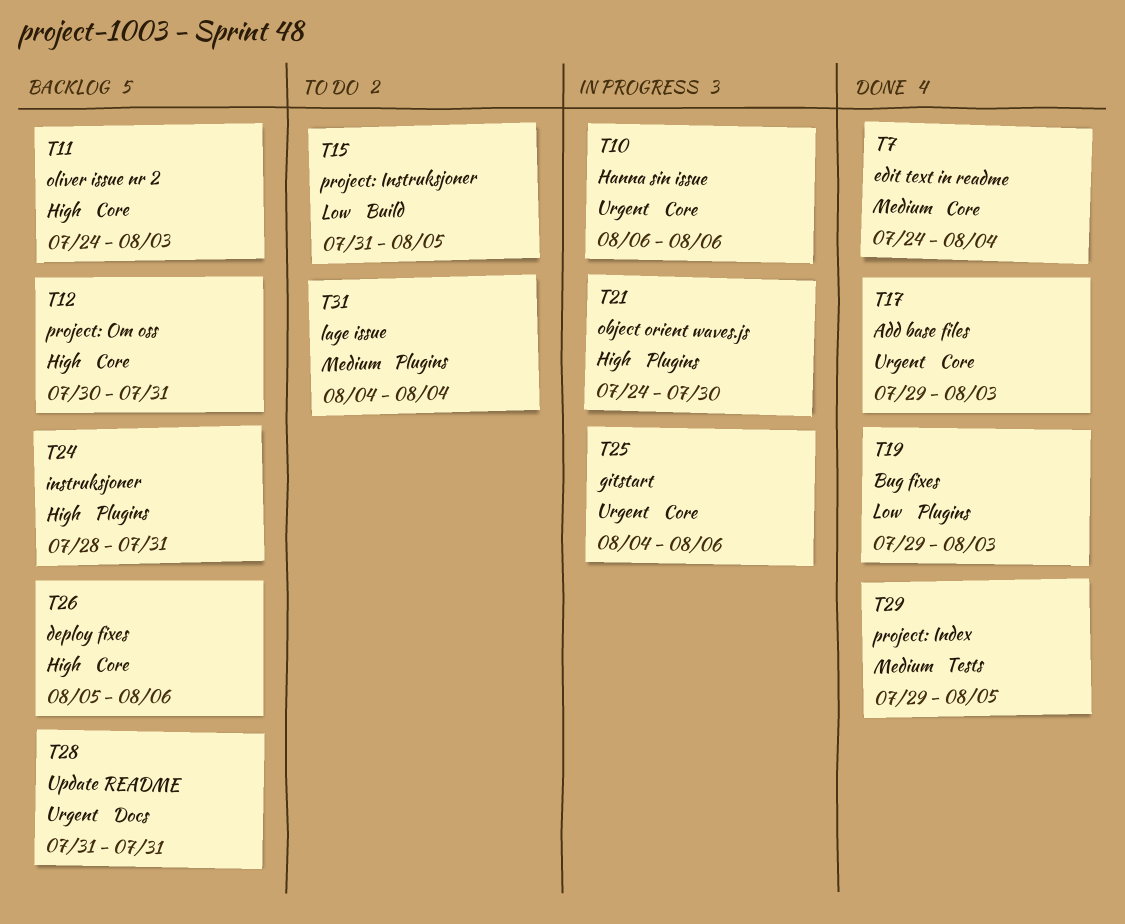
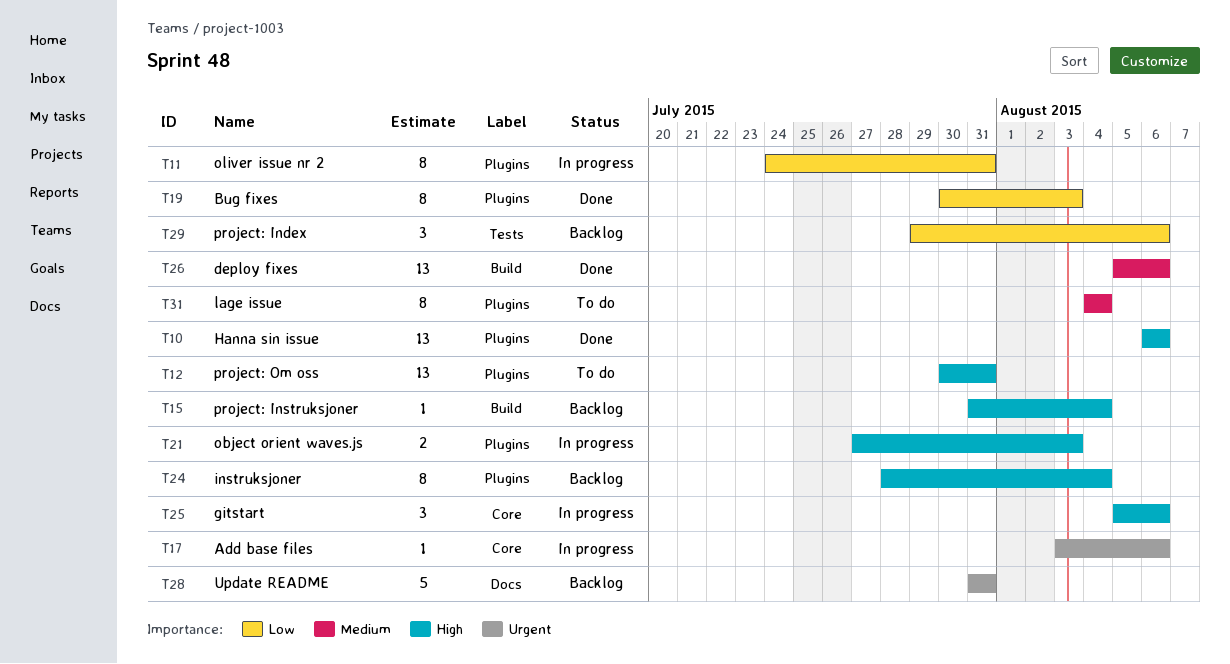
T7: present -> none
T10, status: In progress -> Done
T10, priority: Urgent -> High
T10, label: Core -> Plugins
T11, status: Backlog -> In progress
T11, priority: High -> Low
T11, label: Core -> Plugins
T11, due: Aug 3 -> Jul 31
T12, status: Backlog -> To do
T12, label: Core -> Plugins
T15, status: To do -> Backlog
T15, priority: Low -> High
T15, due: Aug 5 -> Aug 4
T17, status: Done -> In progress
T17, start: Jul 29 -> Aug 3
T17, due: Aug 3 -> Aug 6
T19, start: Jul 29 -> Jul 30
T21, start: Jul 24 -> Jul 27
T21, due: Jul 30 -> Aug 3
T24, due: Jul 31 -> Aug 4
T25, priority: Urgent -> High
T25, start: Aug 4 -> Aug 5
T26, status: Backlog -> Done
T26, priority: High -> Medium
T26, label: Core -> Build
T29, status: Done -> Backlog
T29, priority: Medium -> Low
T29, due: Aug 5 -> Aug 6

